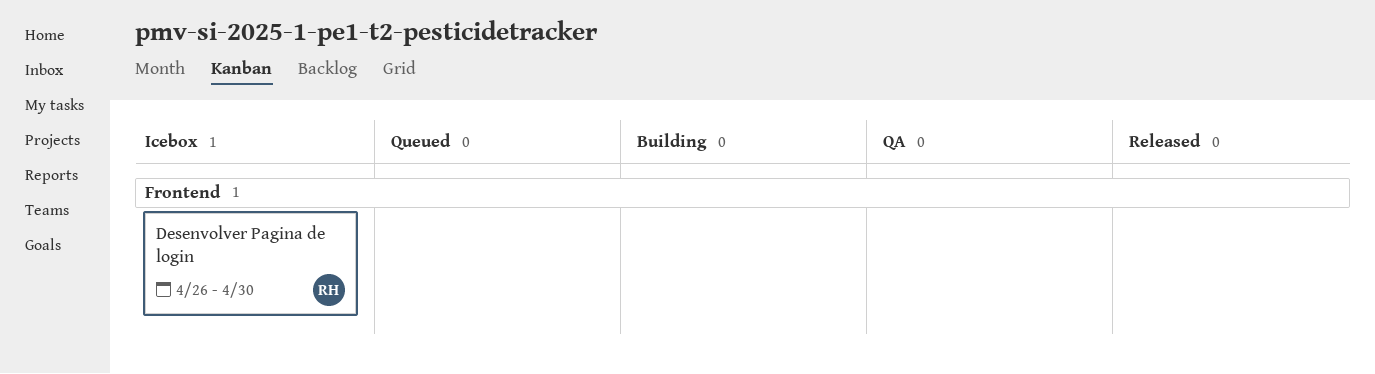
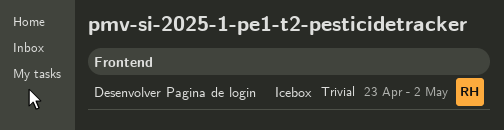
Desenvolver Pagina de login, start: Apr 26 -> Apr 23
Desenvolver Pagina de login, due: Apr 30 -> May 2

